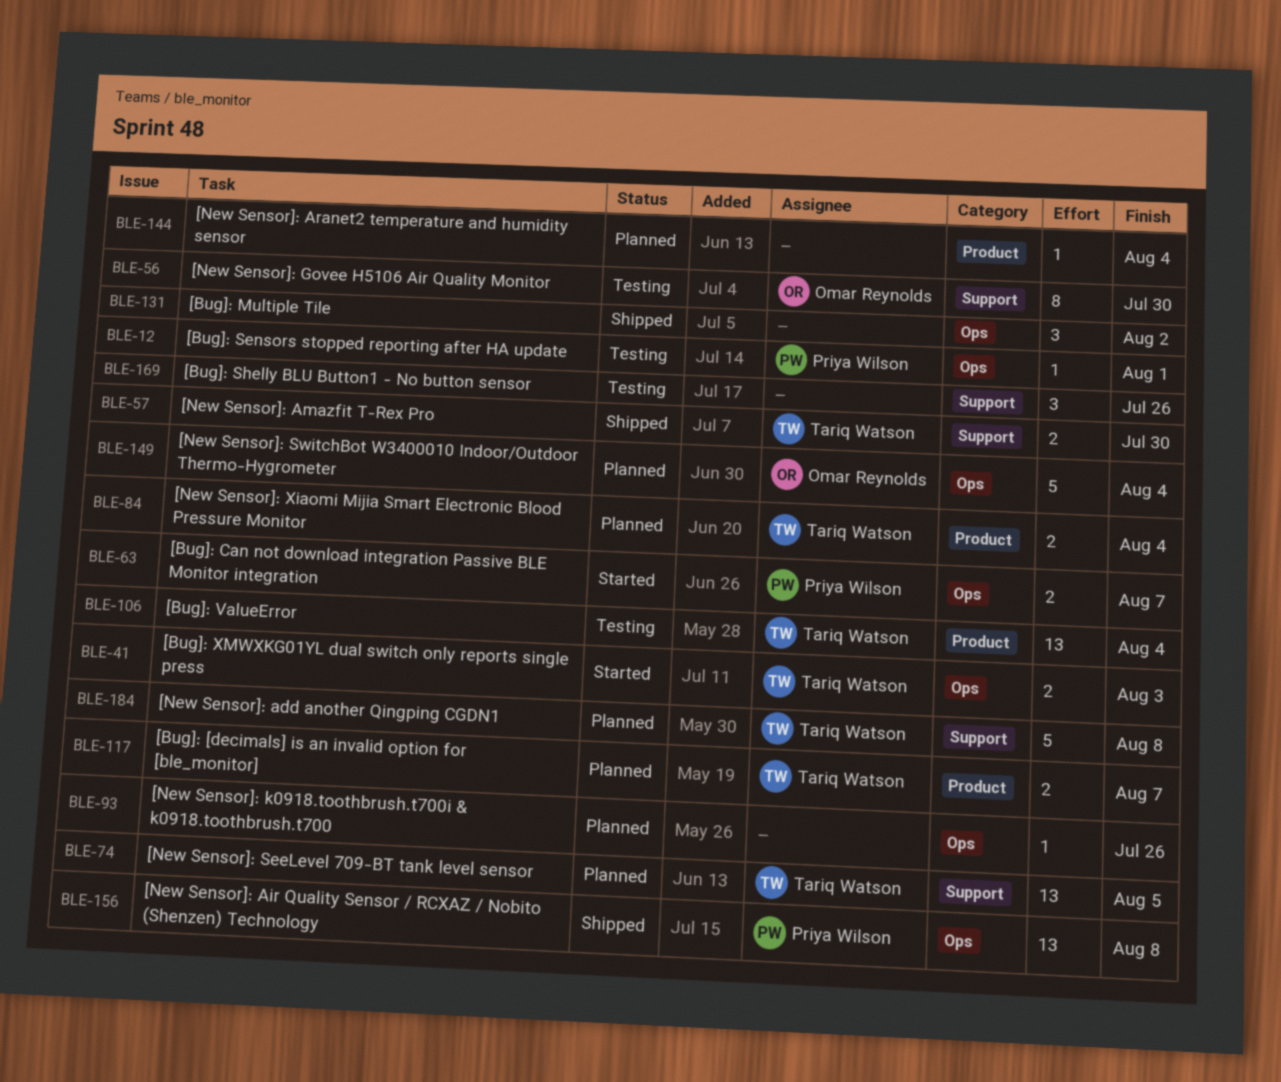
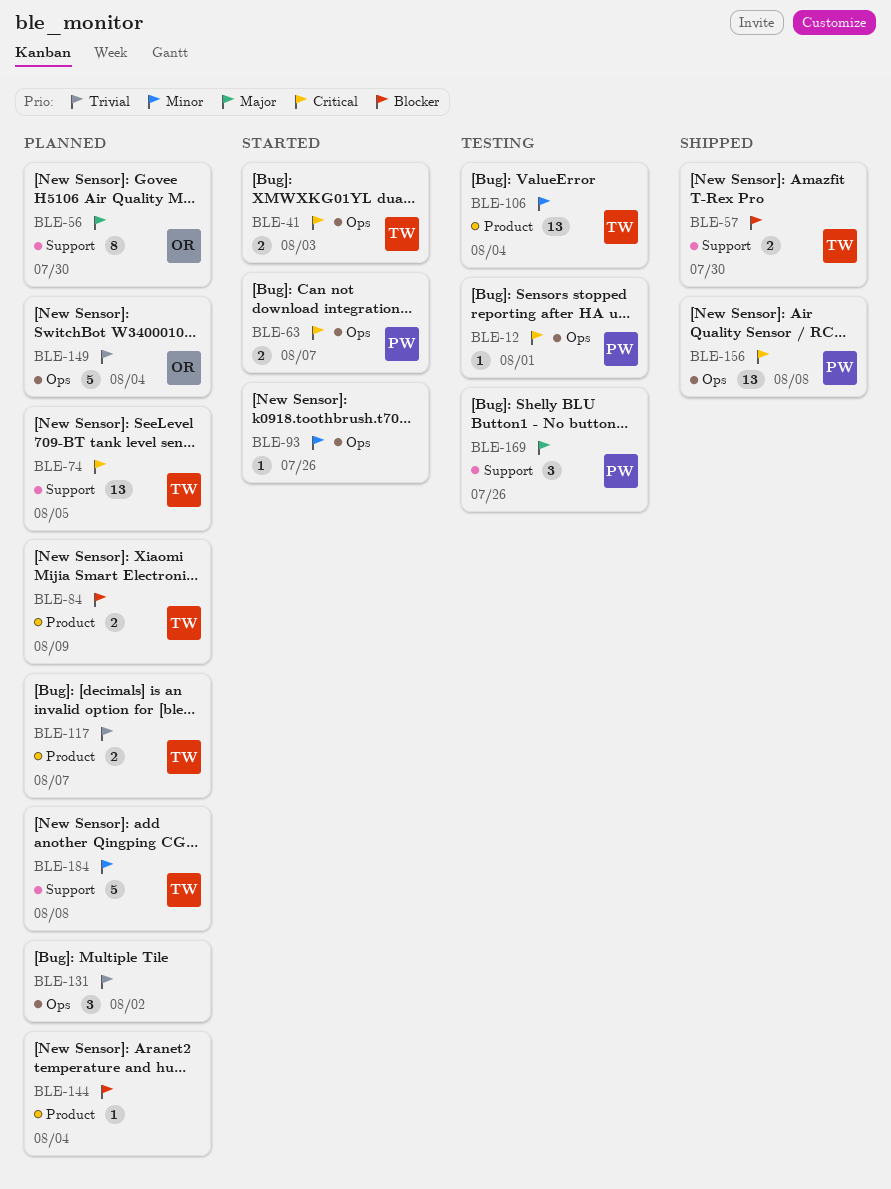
BLE-56, status: Testing -> Planned
BLE-84, due: Aug 4 -> Aug 9
BLE-93, status: Planned -> Started
BLE-131, status: Shipped -> Planned
BLE-169, owner: none -> Priya Wilson

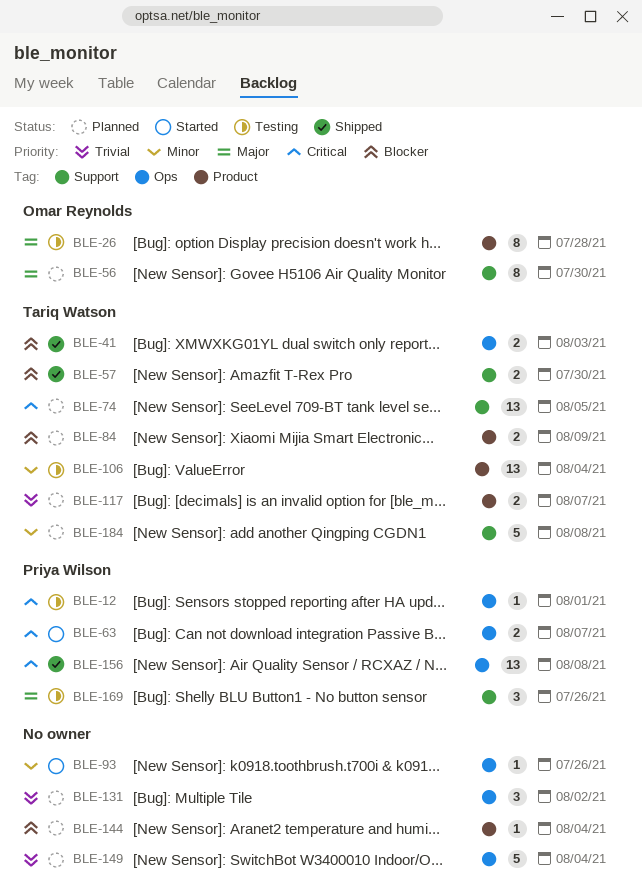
BLE-26: none -> present
BLE-41, status: Started -> Shipped
BLE-41, priority: Critical -> Blocker
BLE-149, owner: Omar Reynolds -> none

